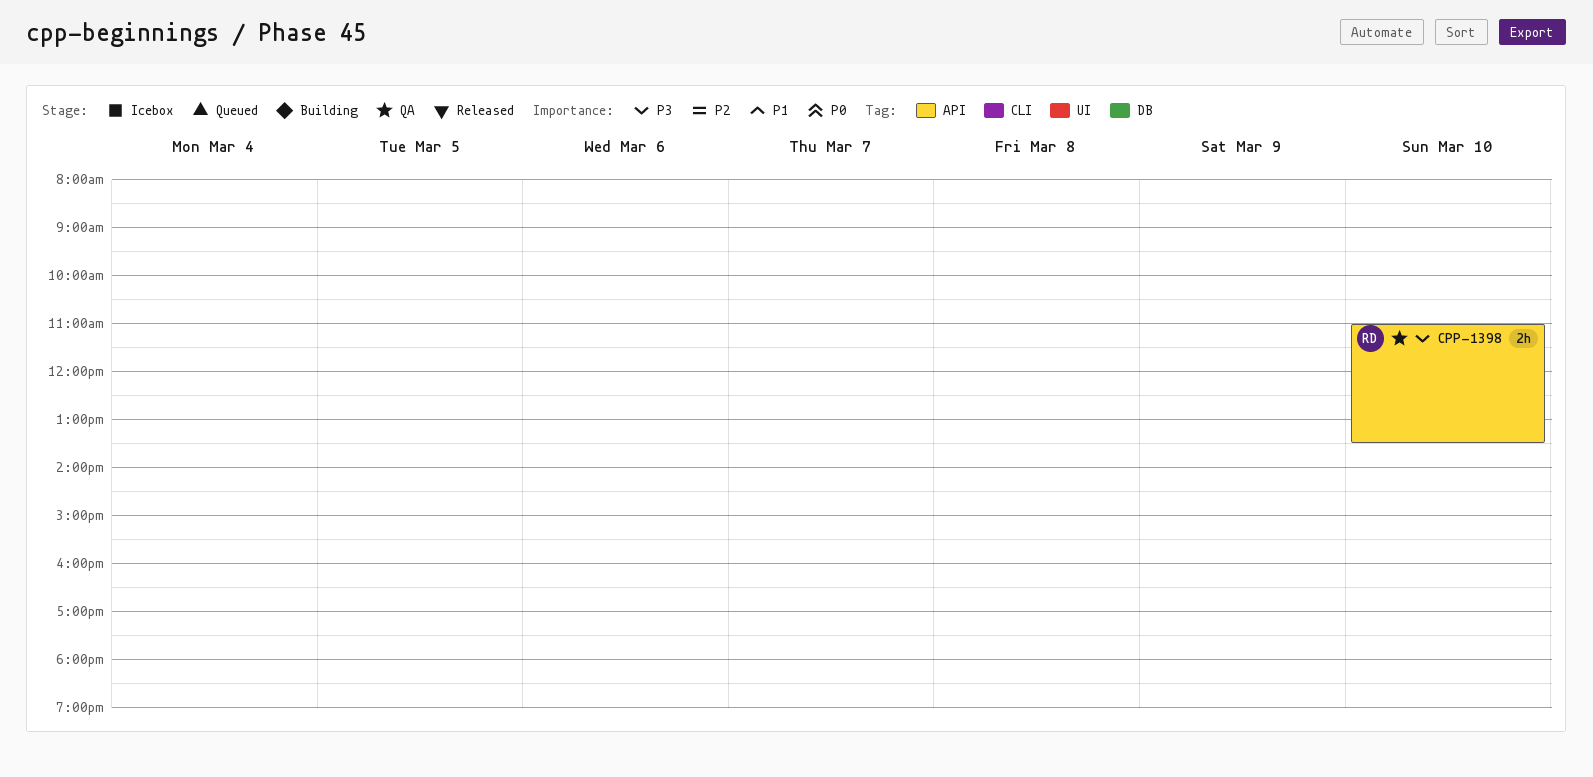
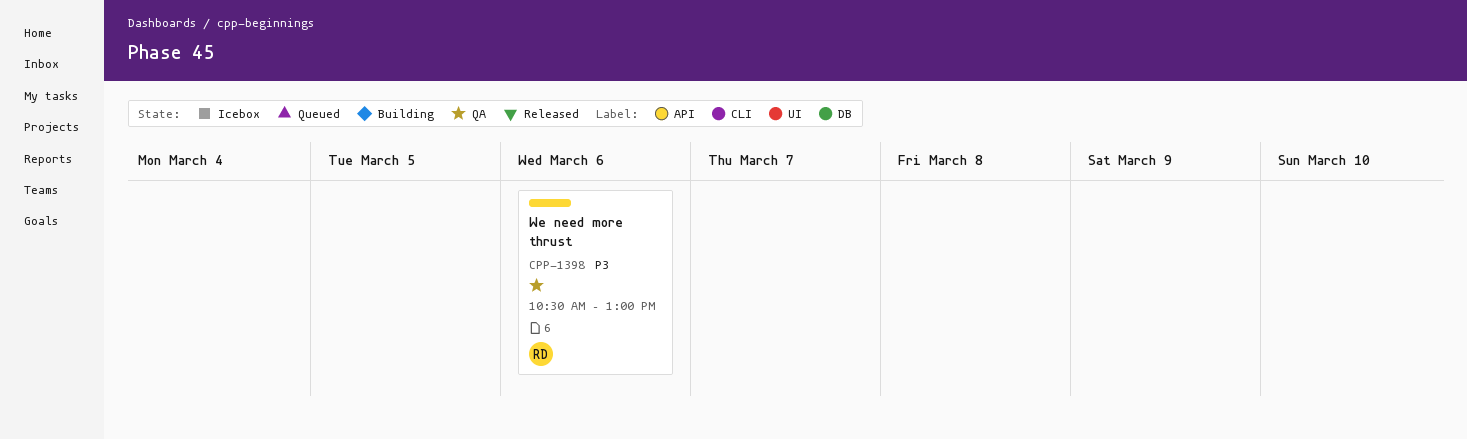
CPP-1398, day: Mar 10 -> Mar 6
CPP-1398, begins: 11:00 -> 10:30
CPP-1398, ends: 13:30 -> 13:00

